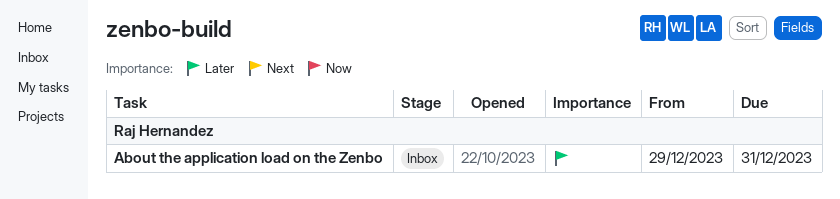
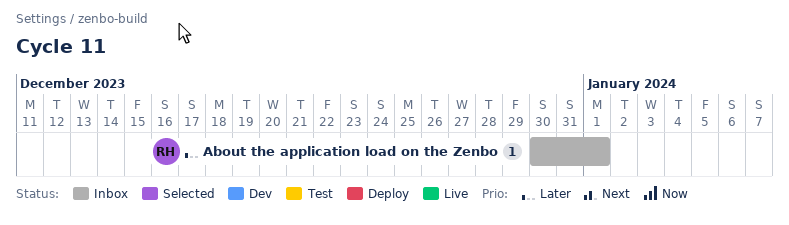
About the application load on the Zenbo, start: Dec 29 -> Dec 30
About the application load on the Zenbo, due: Dec 31 -> Jan 1

